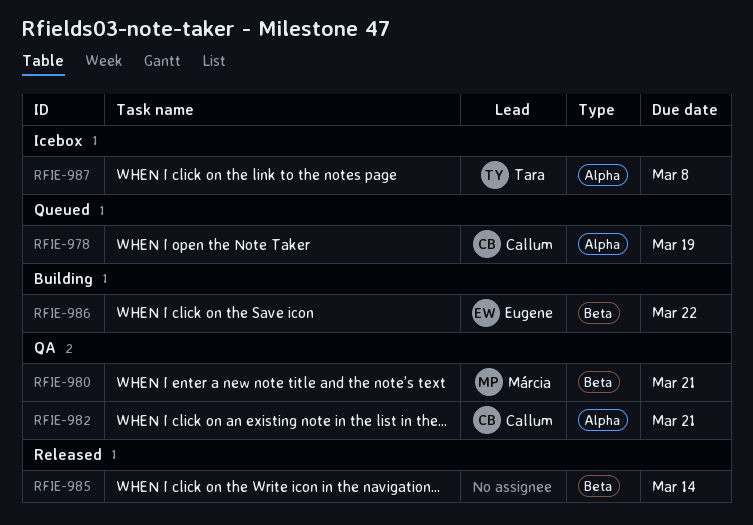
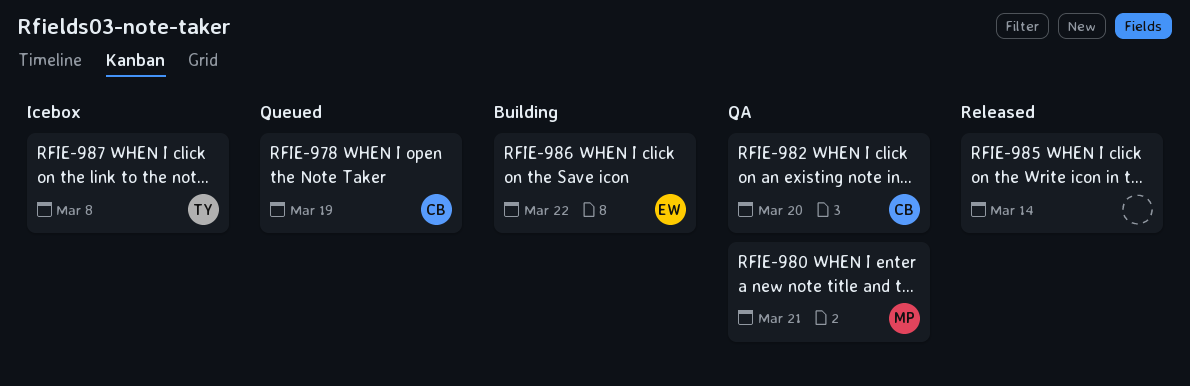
RFIE-982, due: Mar 21 -> Mar 20

